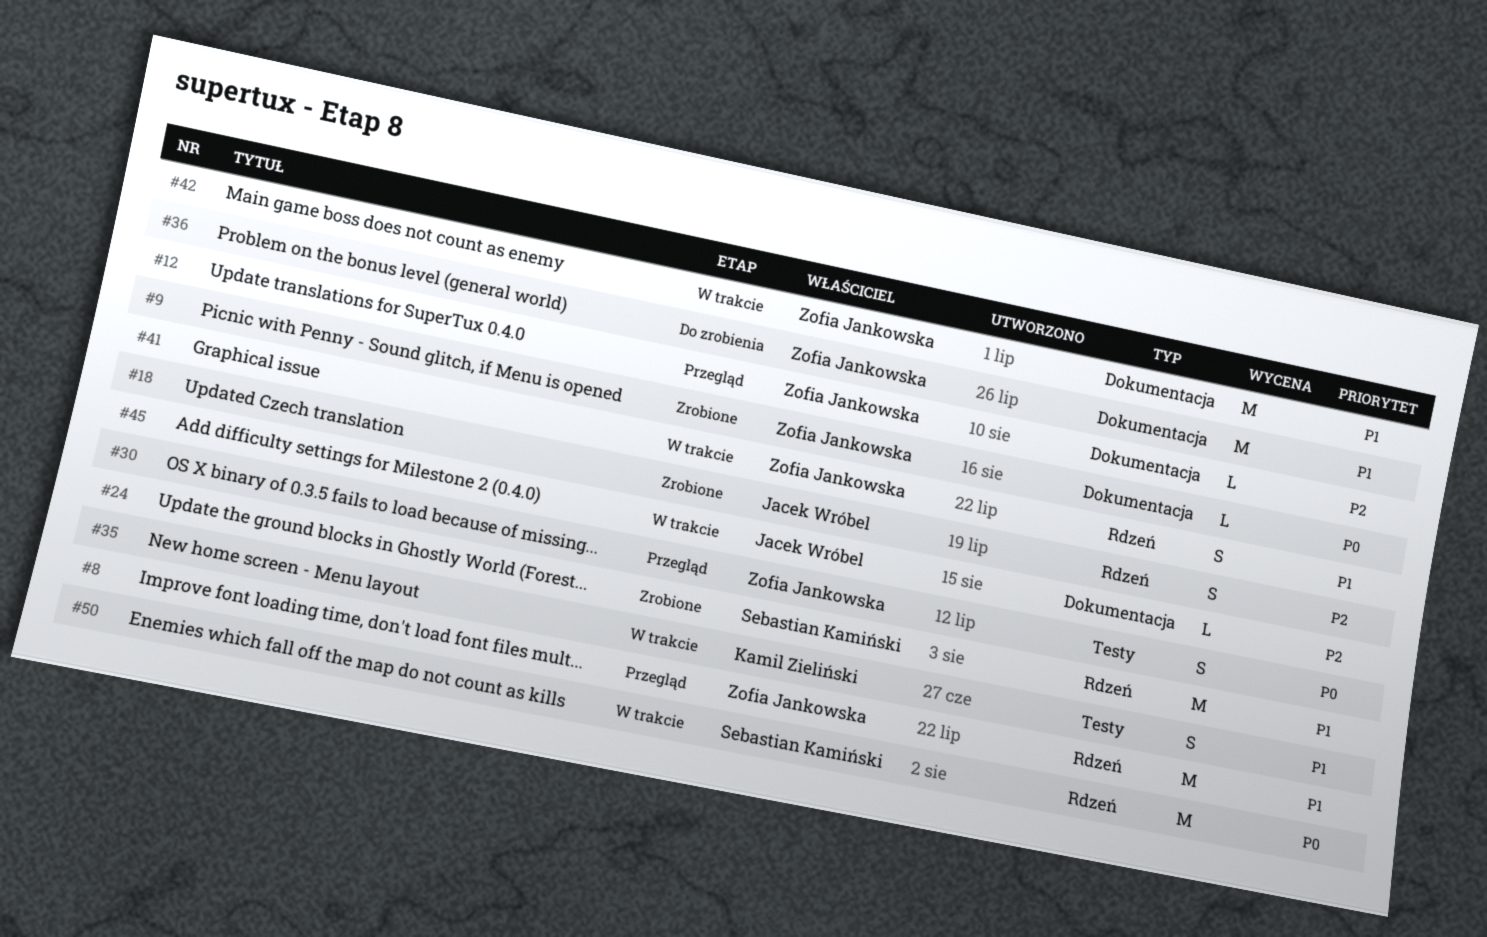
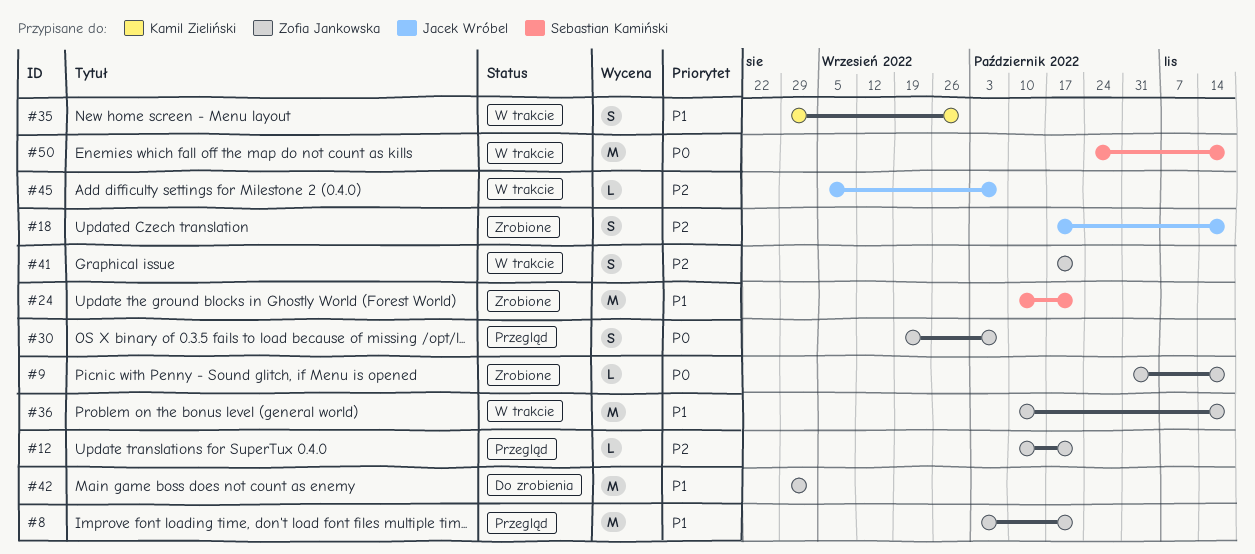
#36, status: Do zrobienia -> W trakcie
#41, priority: P1 -> P2
#42, status: W trakcie -> Do zrobienia

